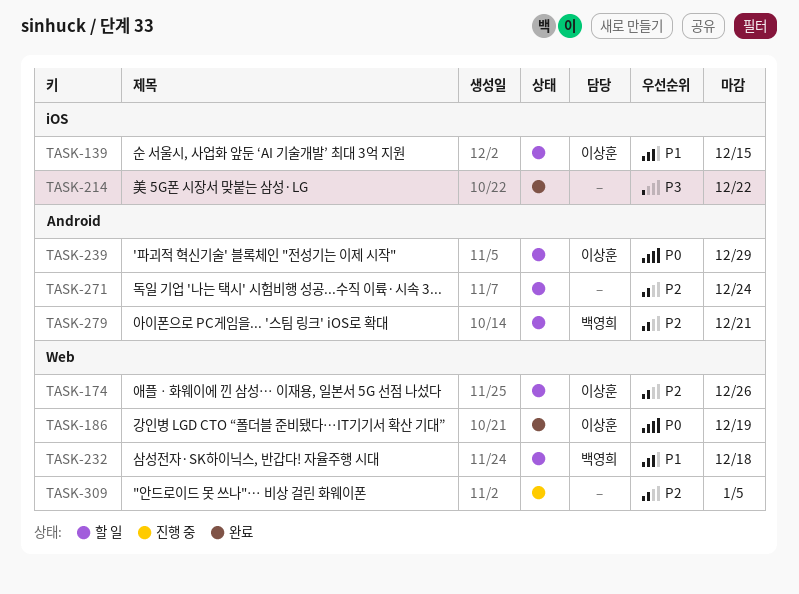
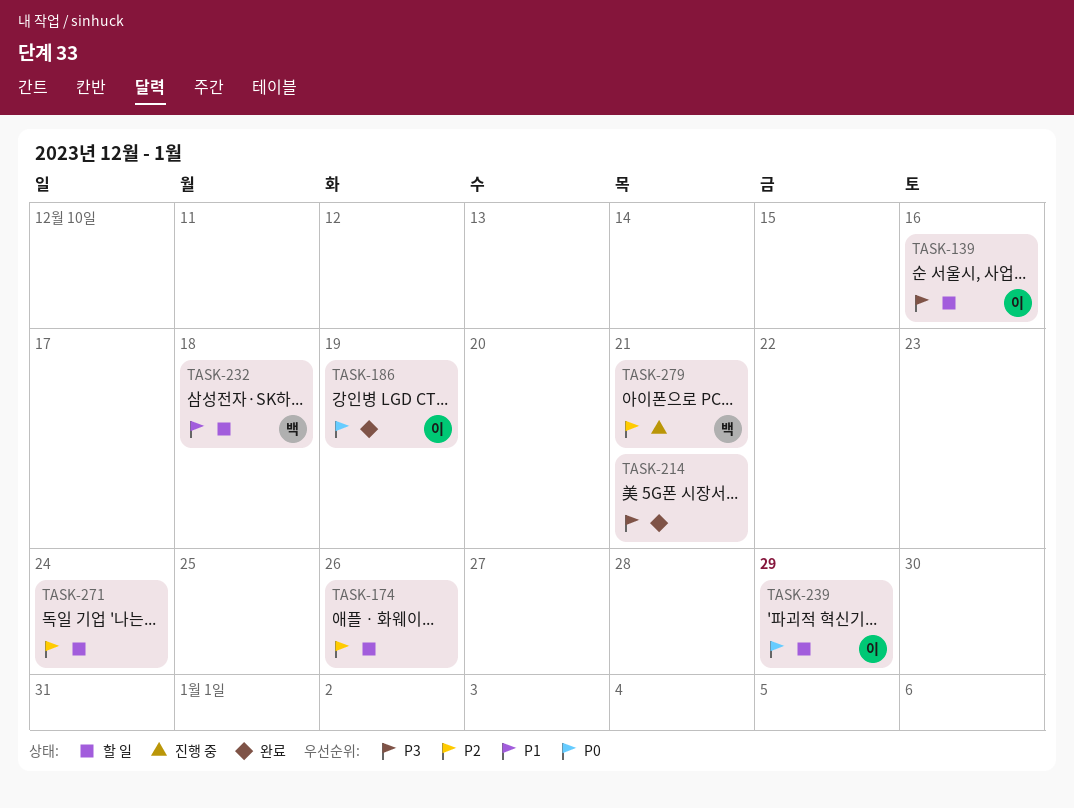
TASK-139, priority: P1 -> P3
TASK-139, due: Dec 15 -> Dec 16
TASK-174, owner: 이상훈 -> none
TASK-214, due: Dec 22 -> Dec 21
TASK-279, status: 할 일 -> 진행 중
TASK-309: present -> none

